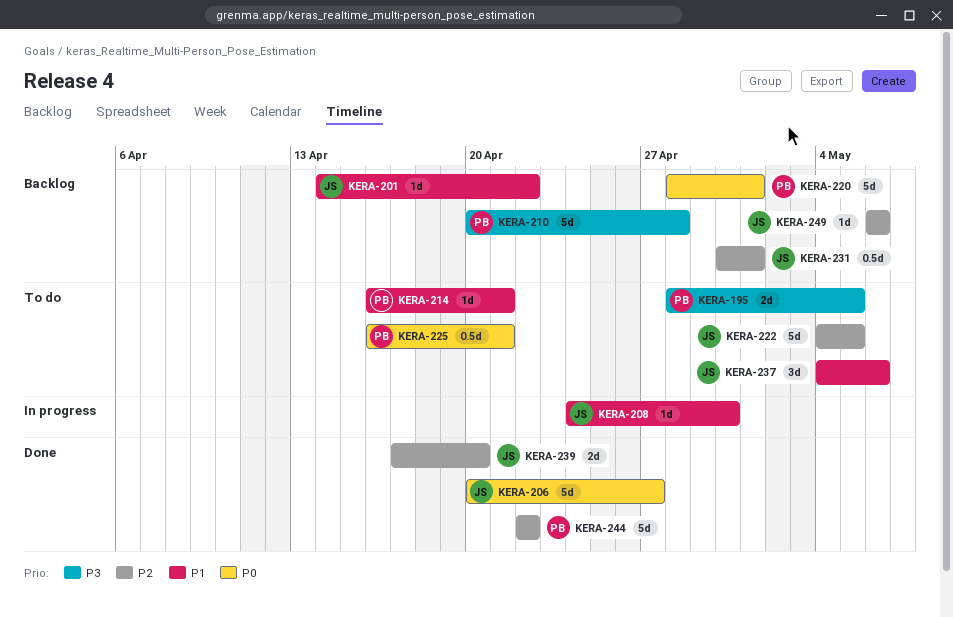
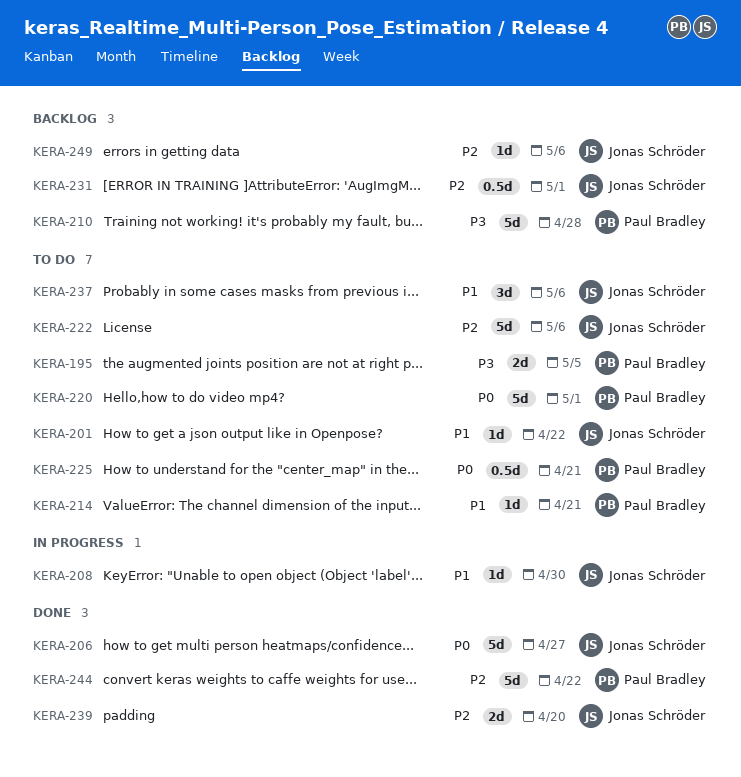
KERA-201, status: Backlog -> To do
KERA-220, status: Backlog -> To do
KERA-222, due: May 5 -> May 6

